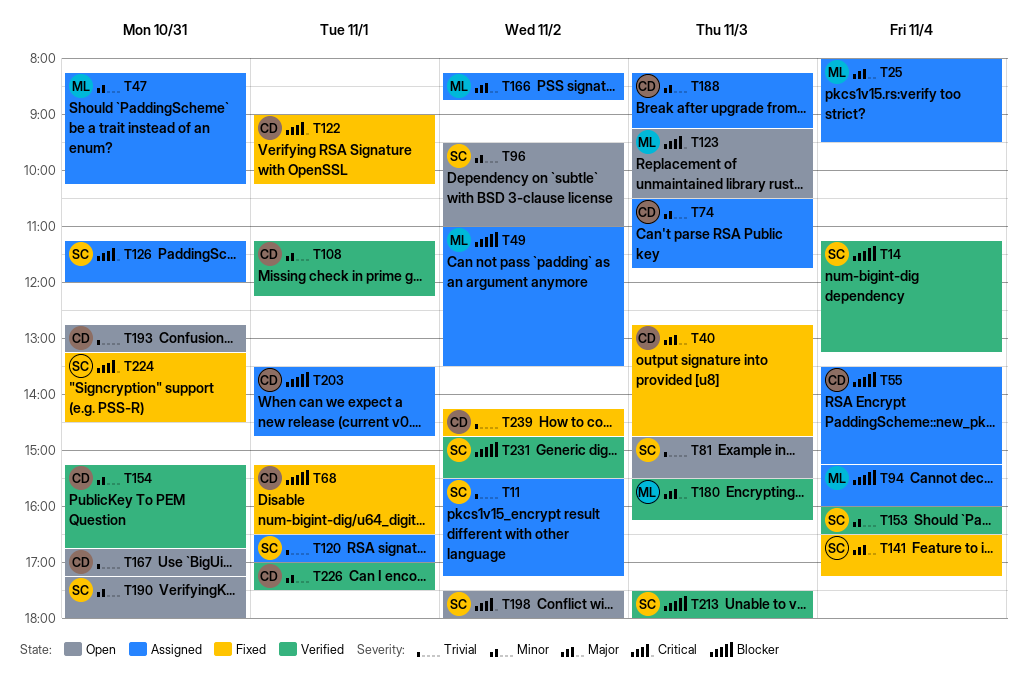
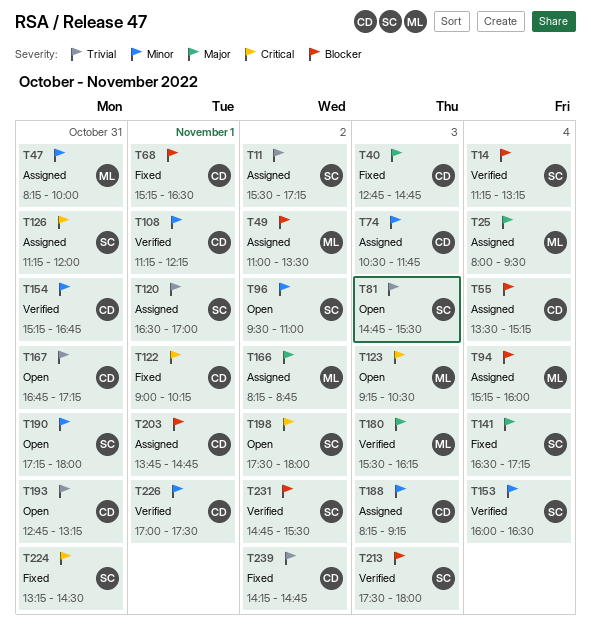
T47, ends: 10:15 -> 10:00
T203, begins: 13:30 -> 13:45

